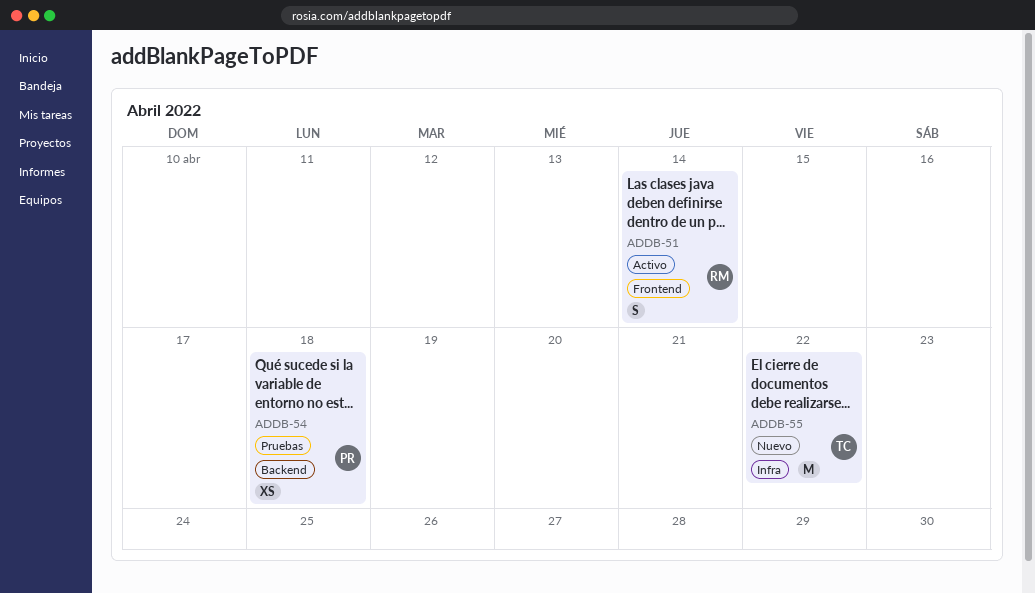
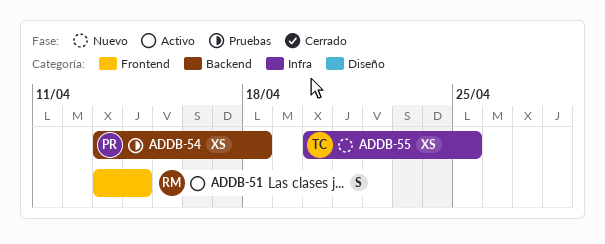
ADDB-55, estimate: M -> XS
ADDB-55, due: Apr 22 -> Apr 25

